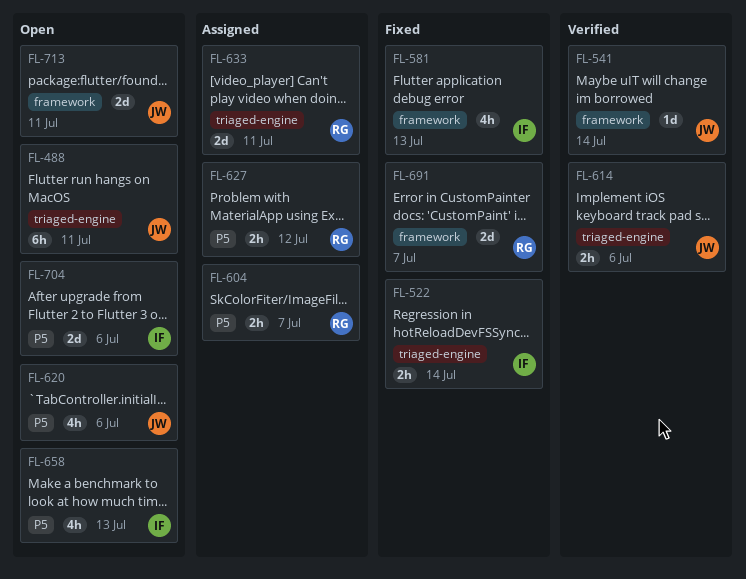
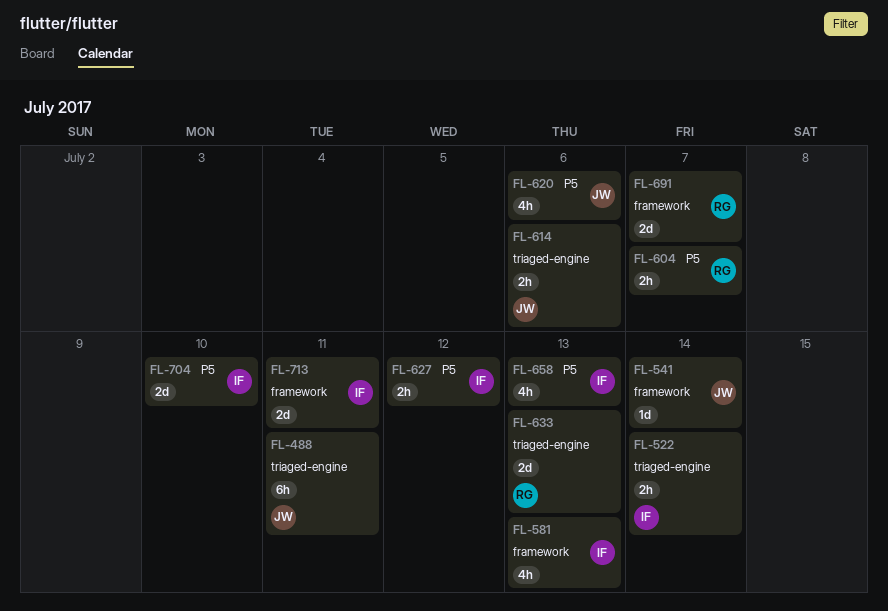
FL-627, owner: RG -> IF
FL-633, due: Jul 11 -> Jul 13
FL-704, due: Jul 6 -> Jul 10
FL-713, owner: JW -> IF

